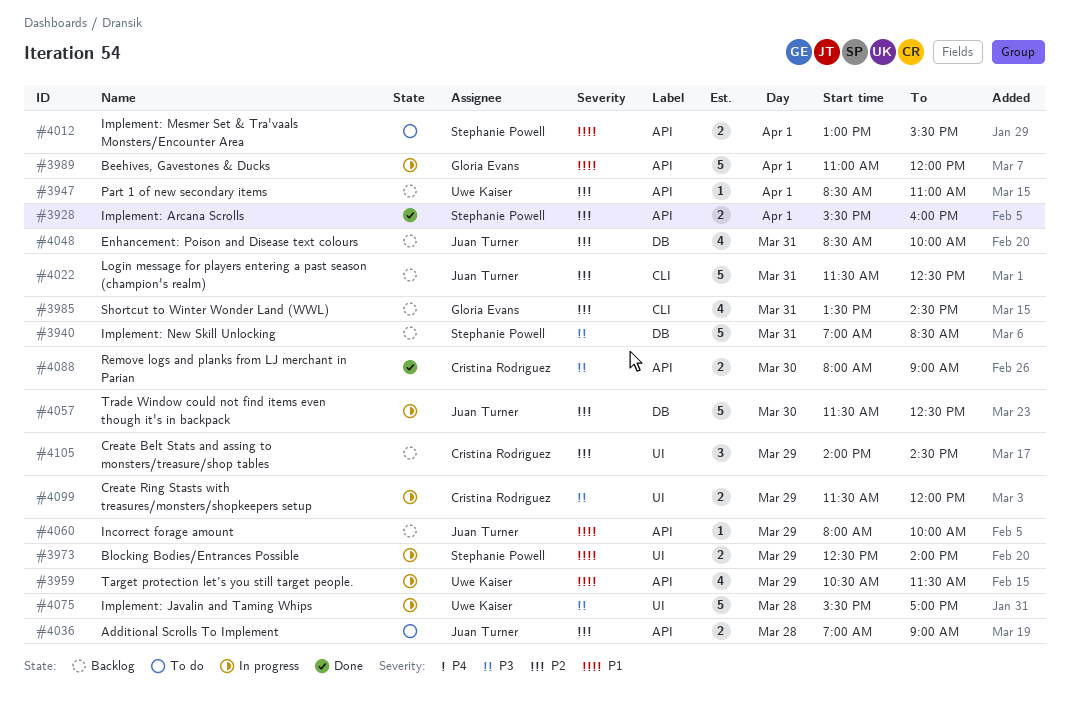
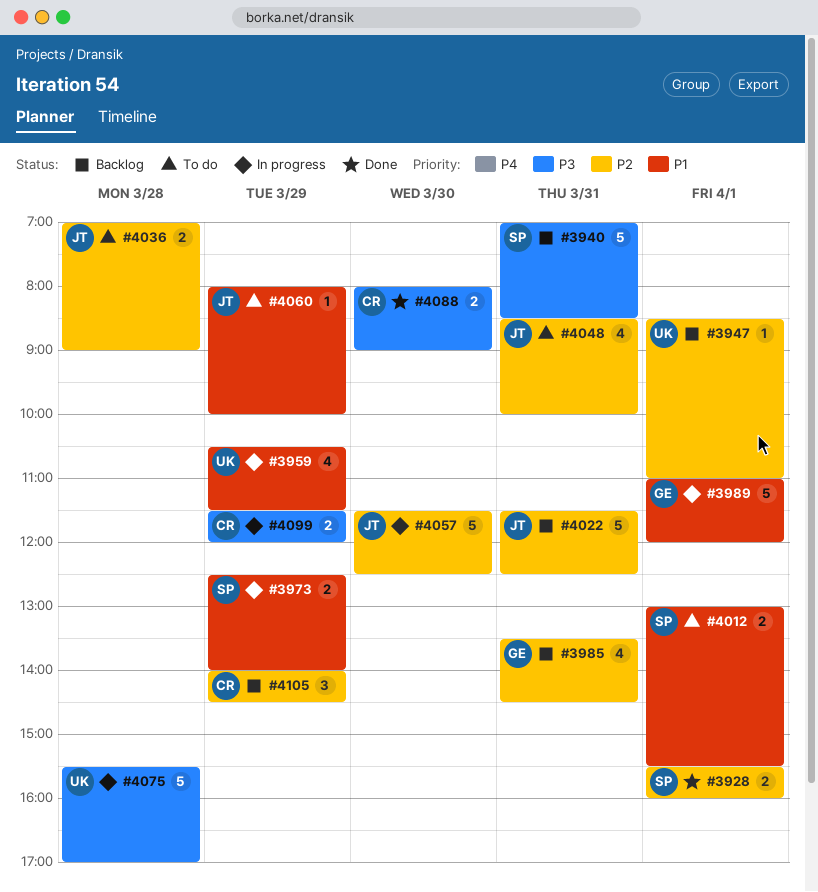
#4048, status: Backlog -> To do
#4060, status: Backlog -> To do

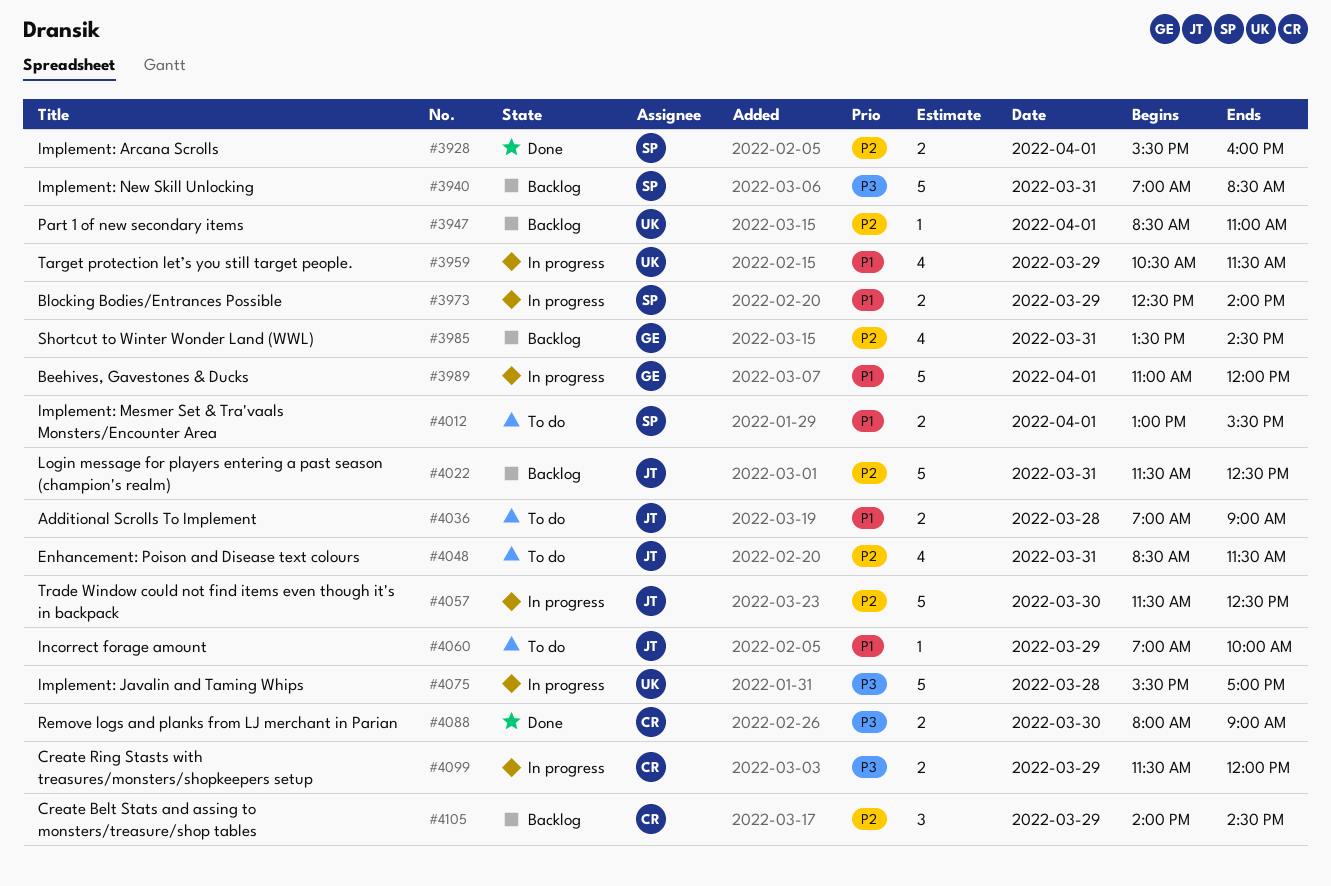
#4036, priority: P2 -> P1
#4048, ends: 10:00 -> 11:30
#4060, begins: 08:00 -> 07:00

